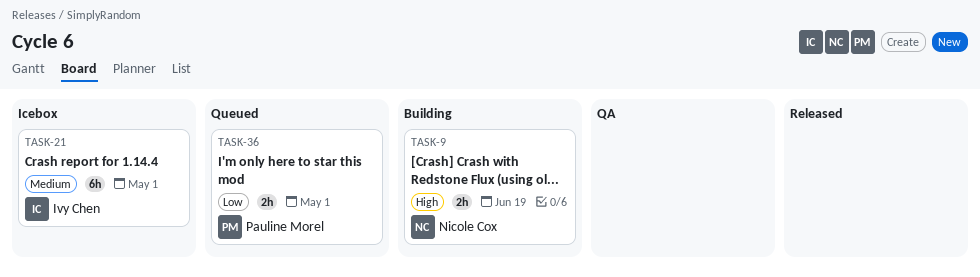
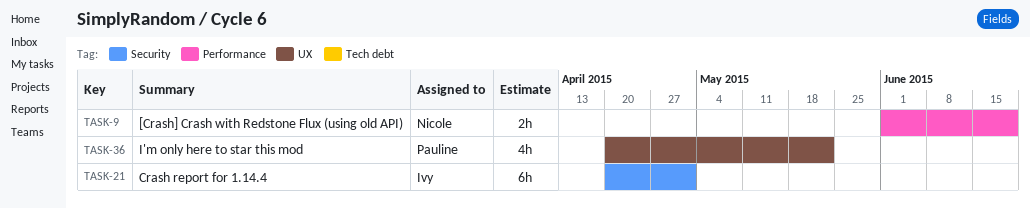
TASK-36, estimate: 2h -> 4h
TASK-36, due: May 1 -> May 22

